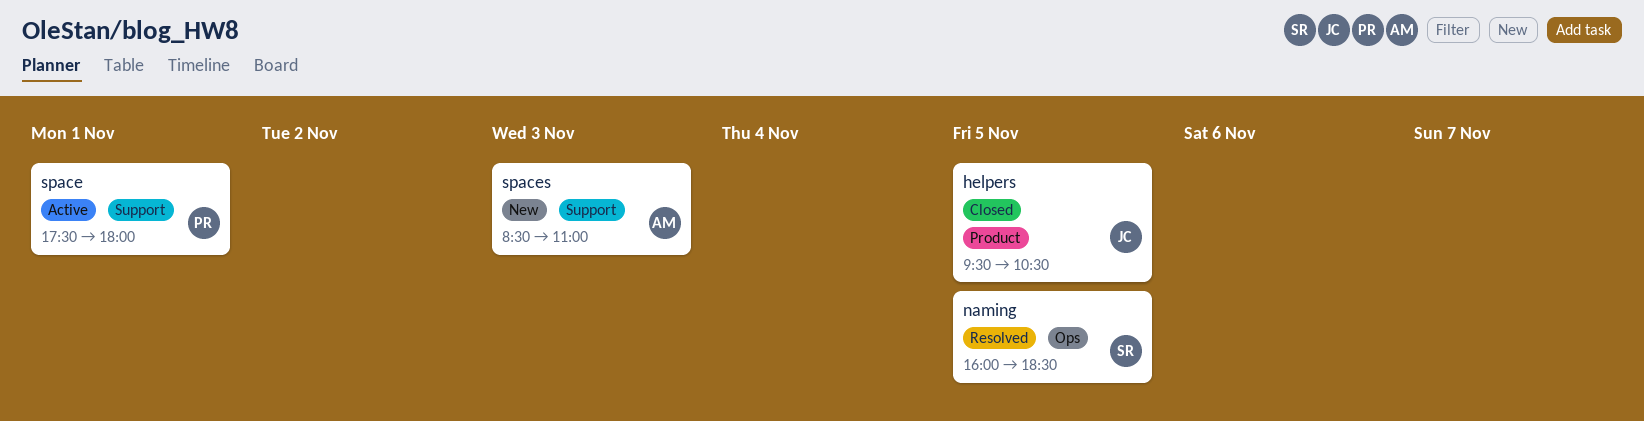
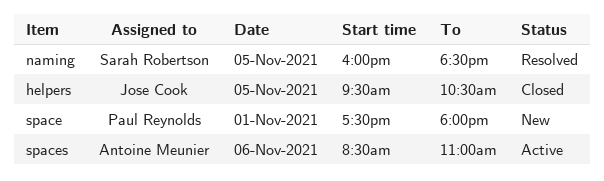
space, status: Active -> New
spaces, status: New -> Active
spaces, day: Nov 3 -> Nov 6

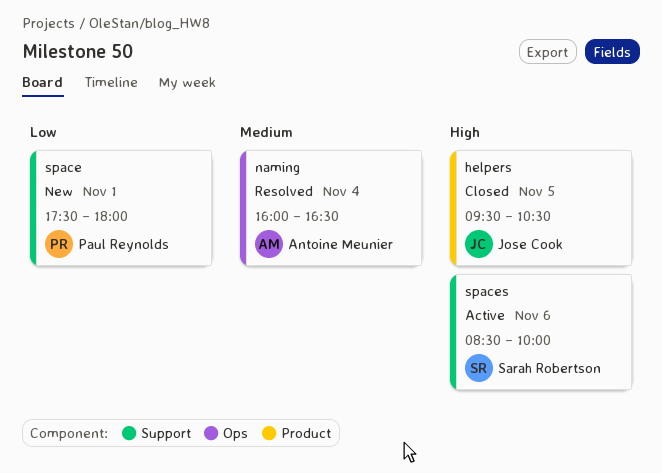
naming, owner: Sarah Robertson -> Antoine Meunier
naming, day: Nov 5 -> Nov 4
naming, ends: 18:30 -> 16:30
spaces, owner: Antoine Meunier -> Sarah Robertson
spaces, ends: 11:00 -> 10:00

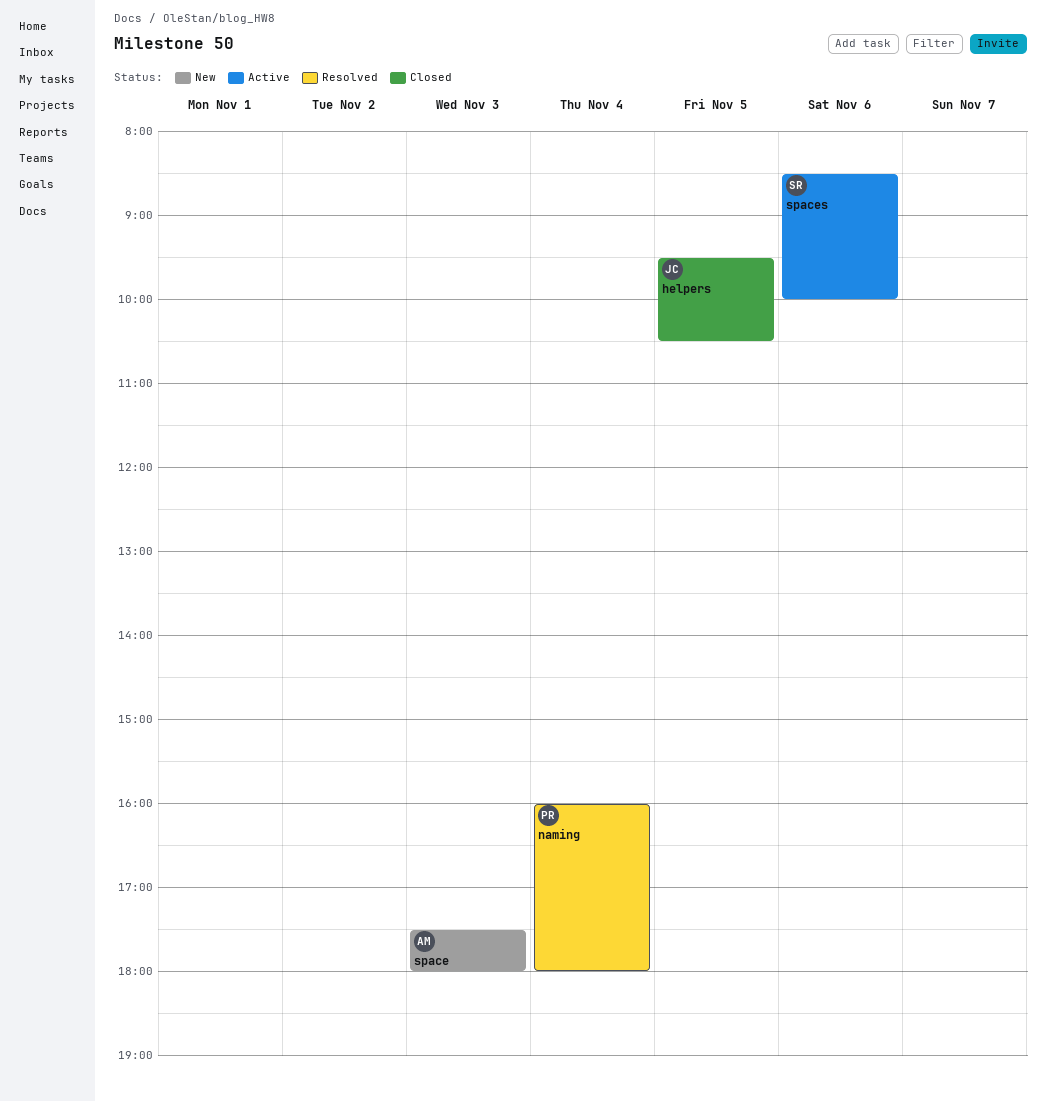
naming, owner: Antoine Meunier -> Paul Reynolds
naming, ends: 16:30 -> 18:00
space, owner: Paul Reynolds -> Antoine Meunier
space, day: Nov 1 -> Nov 3

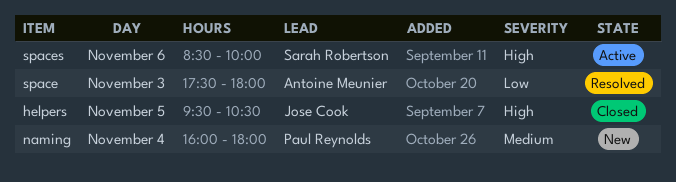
naming, status: Resolved -> New
space, status: New -> Resolved

